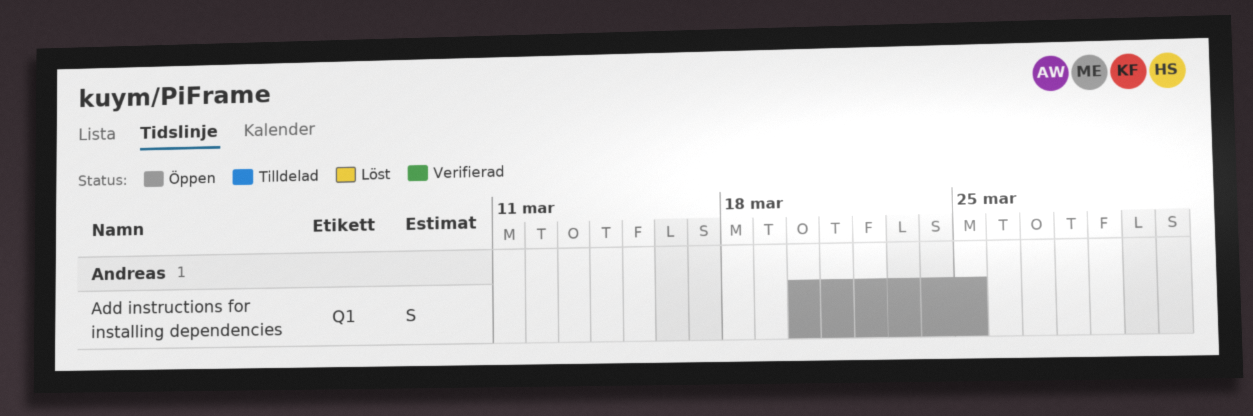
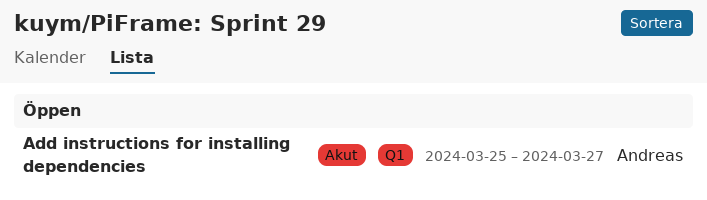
Add instructions for installing dependencies, start: Mar 20 -> Mar 25
Add instructions for installing dependencies, due: Mar 25 -> Mar 27

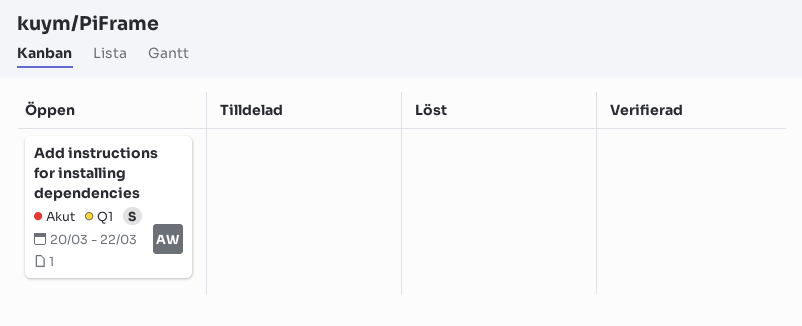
Add instructions for installing dependencies, start: Mar 25 -> Mar 20
Add instructions for installing dependencies, due: Mar 27 -> Mar 22

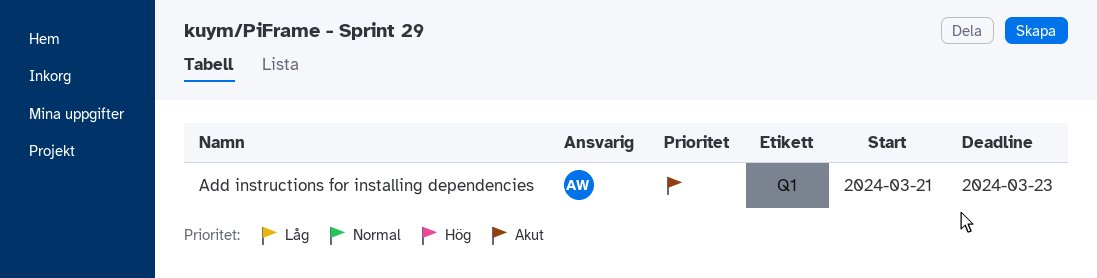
Add instructions for installing dependencies, start: Mar 20 -> Mar 21
Add instructions for installing dependencies, due: Mar 22 -> Mar 23

